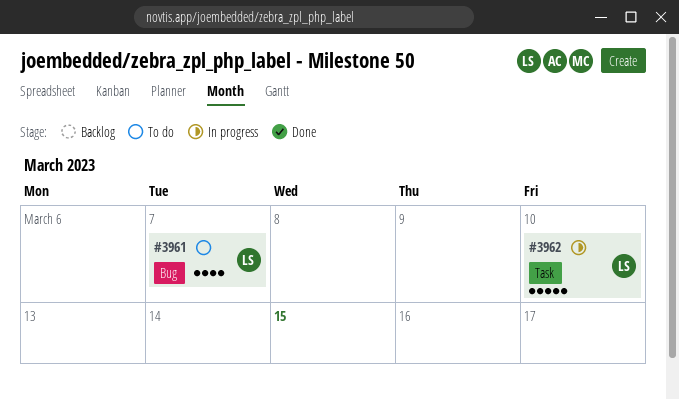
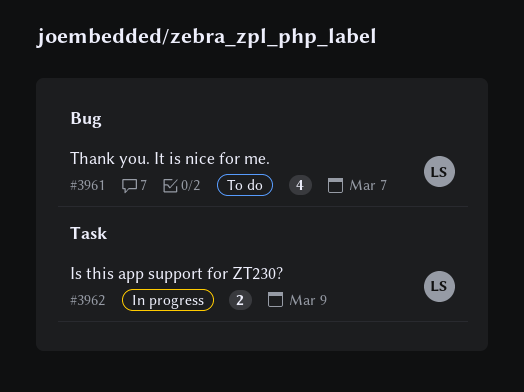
#3962, estimate: 5 -> 2
#3962, due: Mar 10 -> Mar 9

